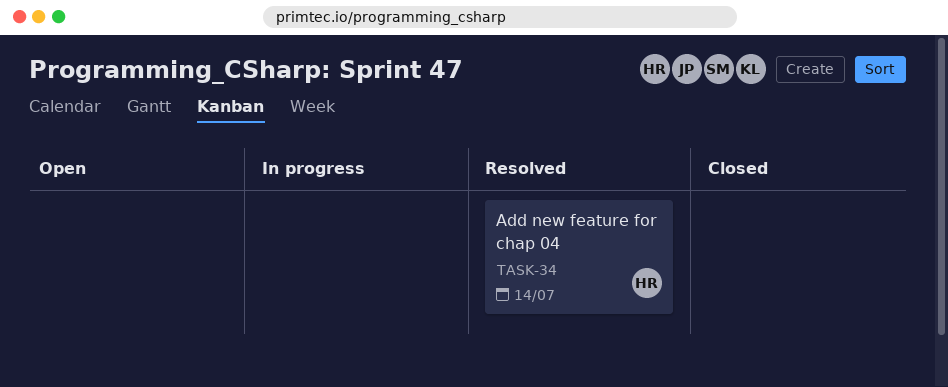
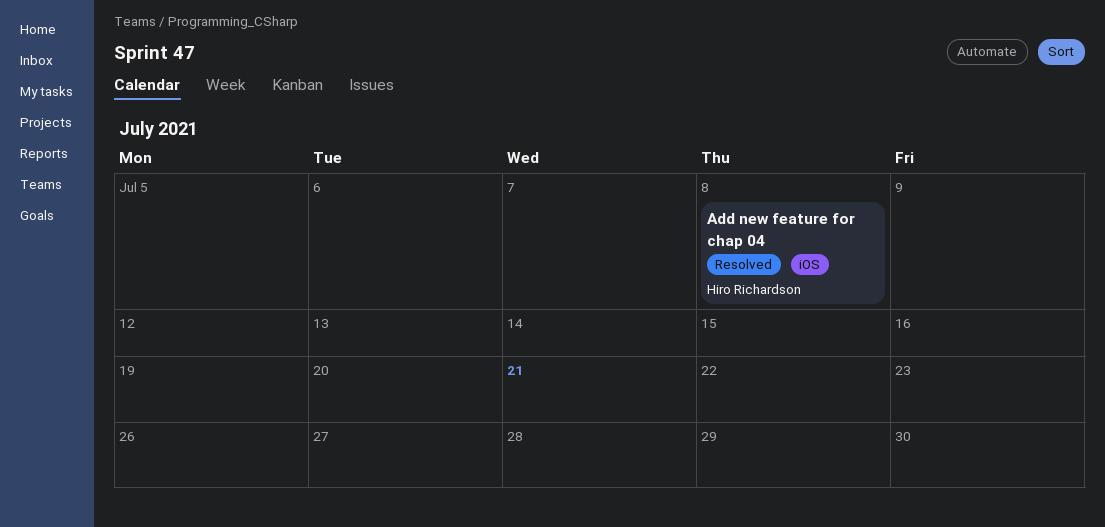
Add new feature for chap 04, due: Jul 14 -> Jul 8

